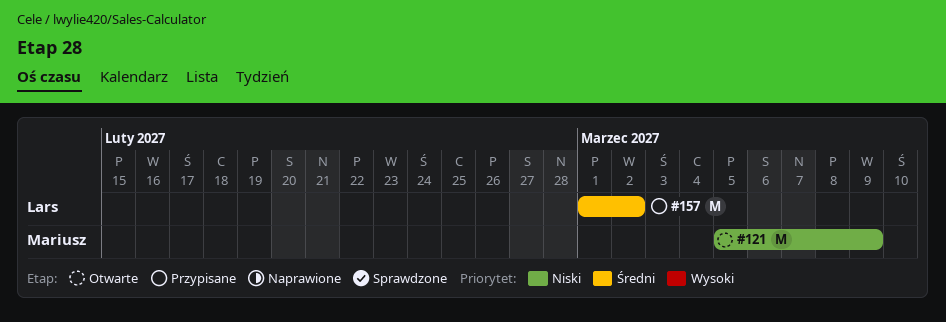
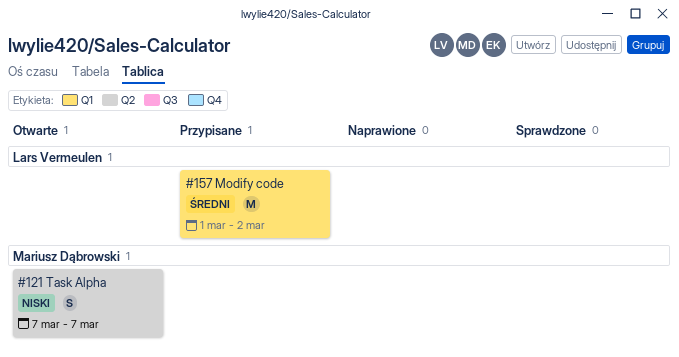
#121, estimate: M -> S
#121, start: Mar 5 -> Mar 7
#121, due: Mar 9 -> Mar 7

